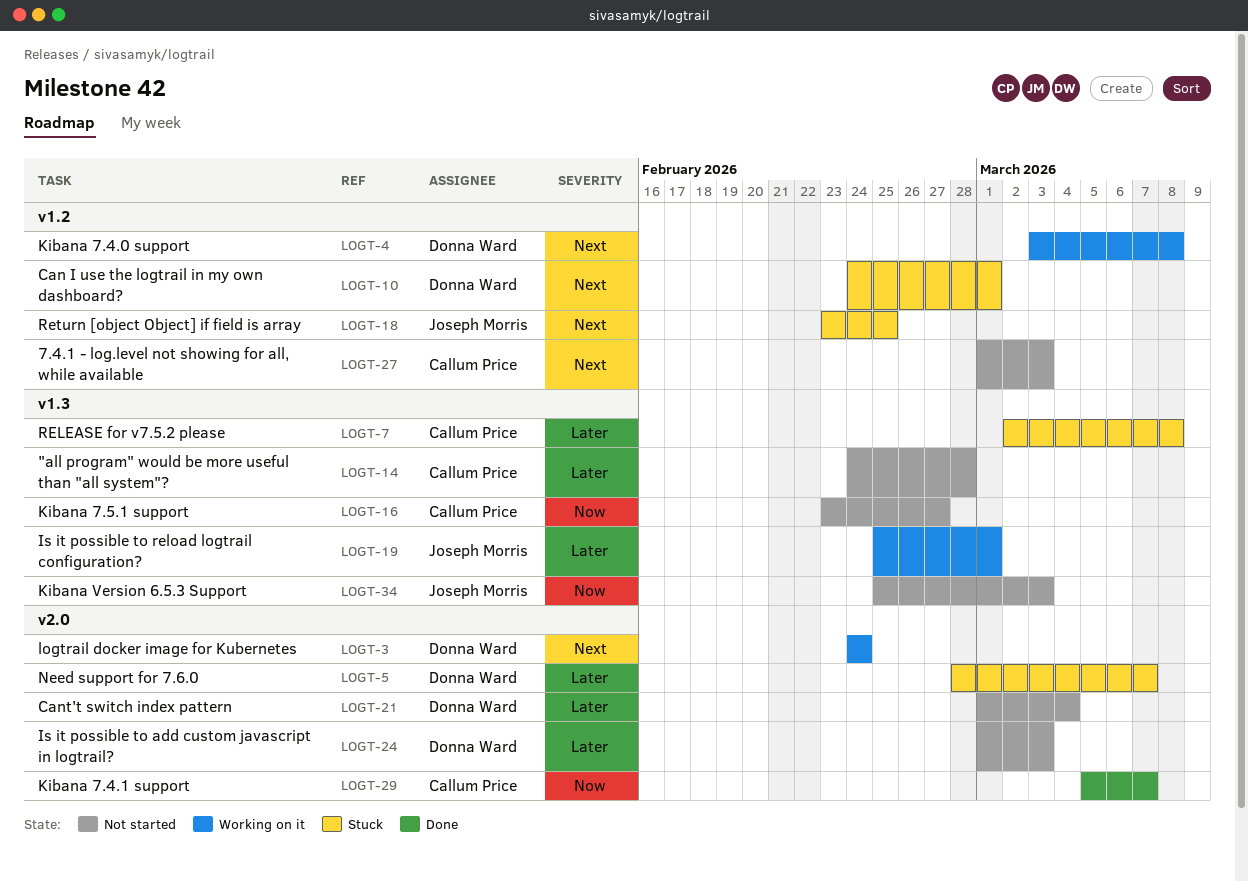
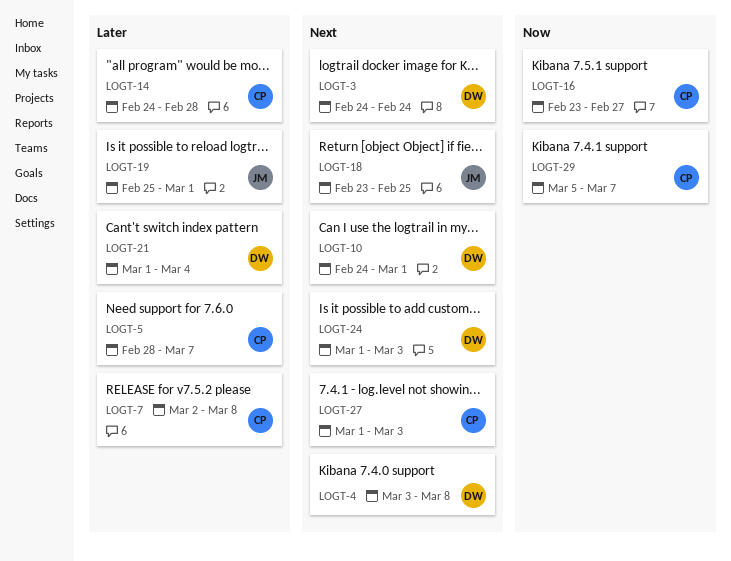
LOGT-5, owner: Donna Ward -> Callum Price
LOGT-24, priority: Later -> Next
LOGT-34: present -> none

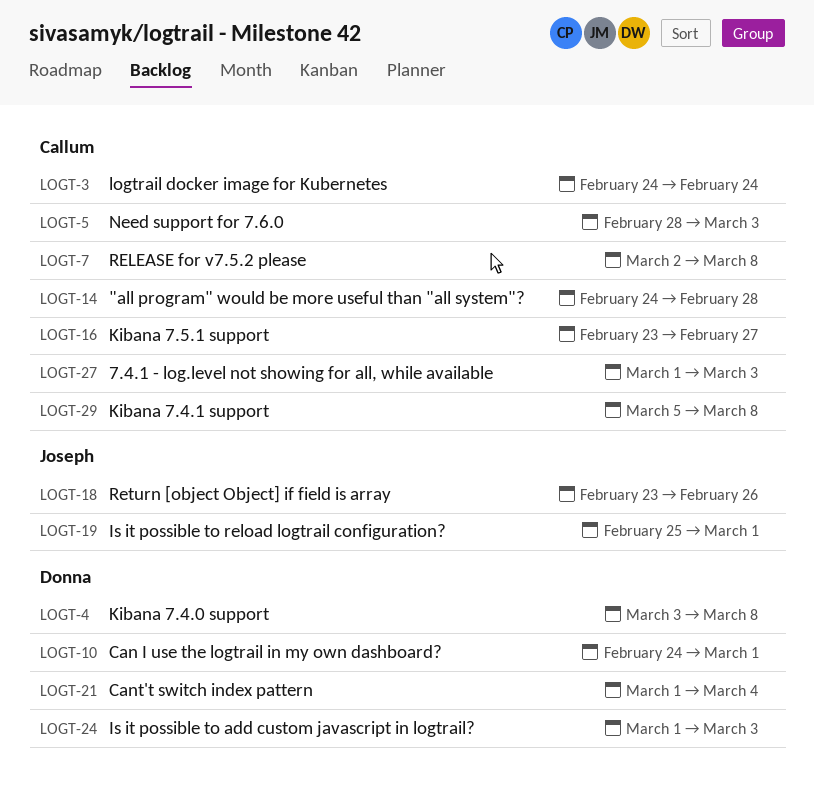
LOGT-3, owner: Donna -> Callum
LOGT-5, due: Mar 7 -> Mar 3
LOGT-18, due: Feb 25 -> Feb 26
LOGT-29, due: Mar 7 -> Mar 8

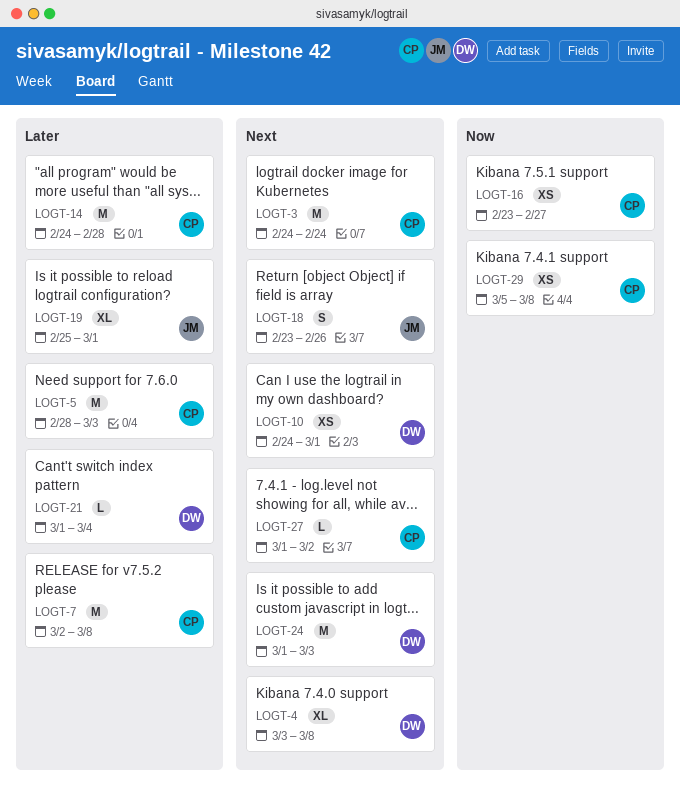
LOGT-27, due: Mar 3 -> Mar 2

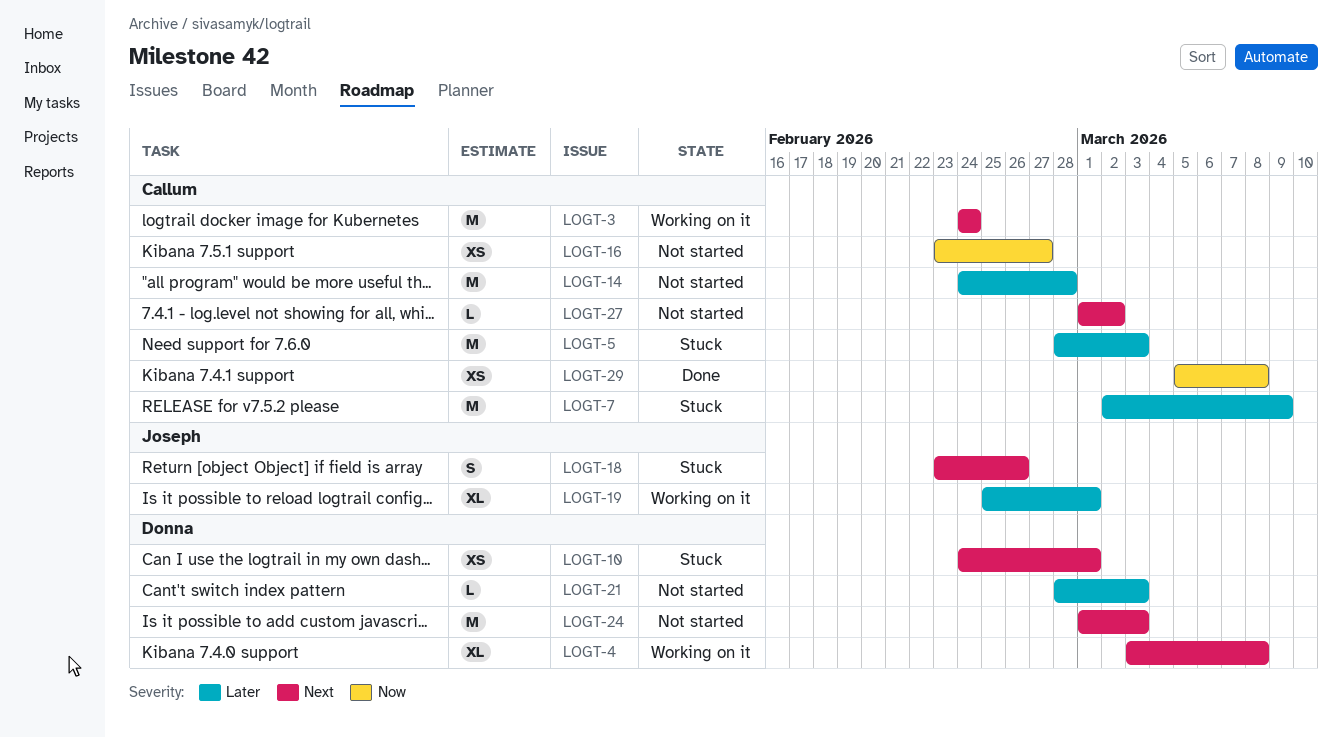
LOGT-7, due: Mar 8 -> Mar 9
LOGT-21, start: Mar 1 -> Feb 28
LOGT-21, due: Mar 4 -> Mar 3

